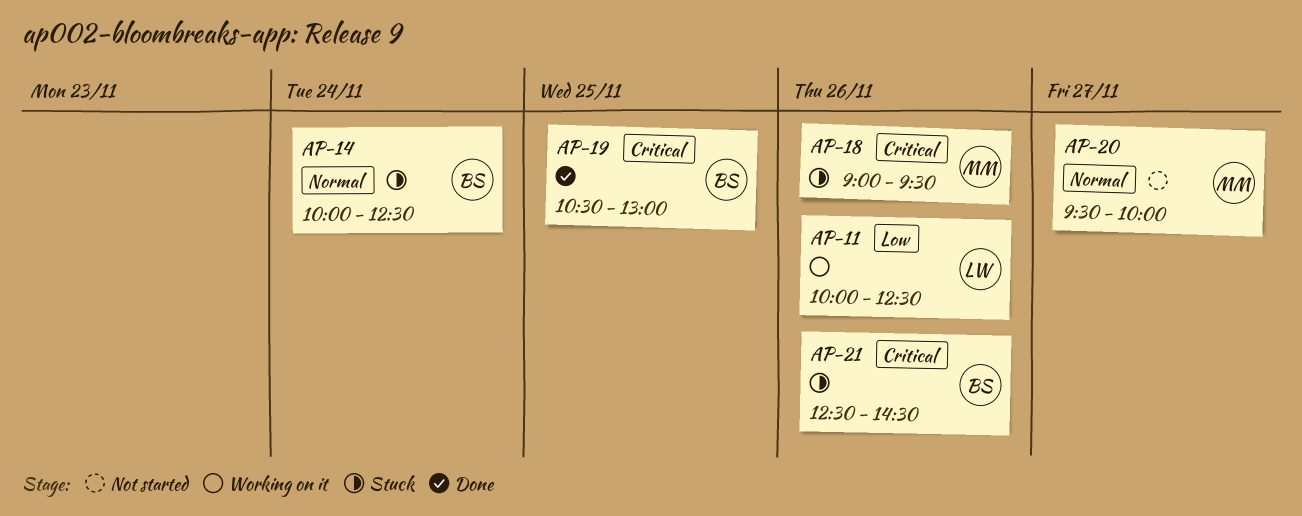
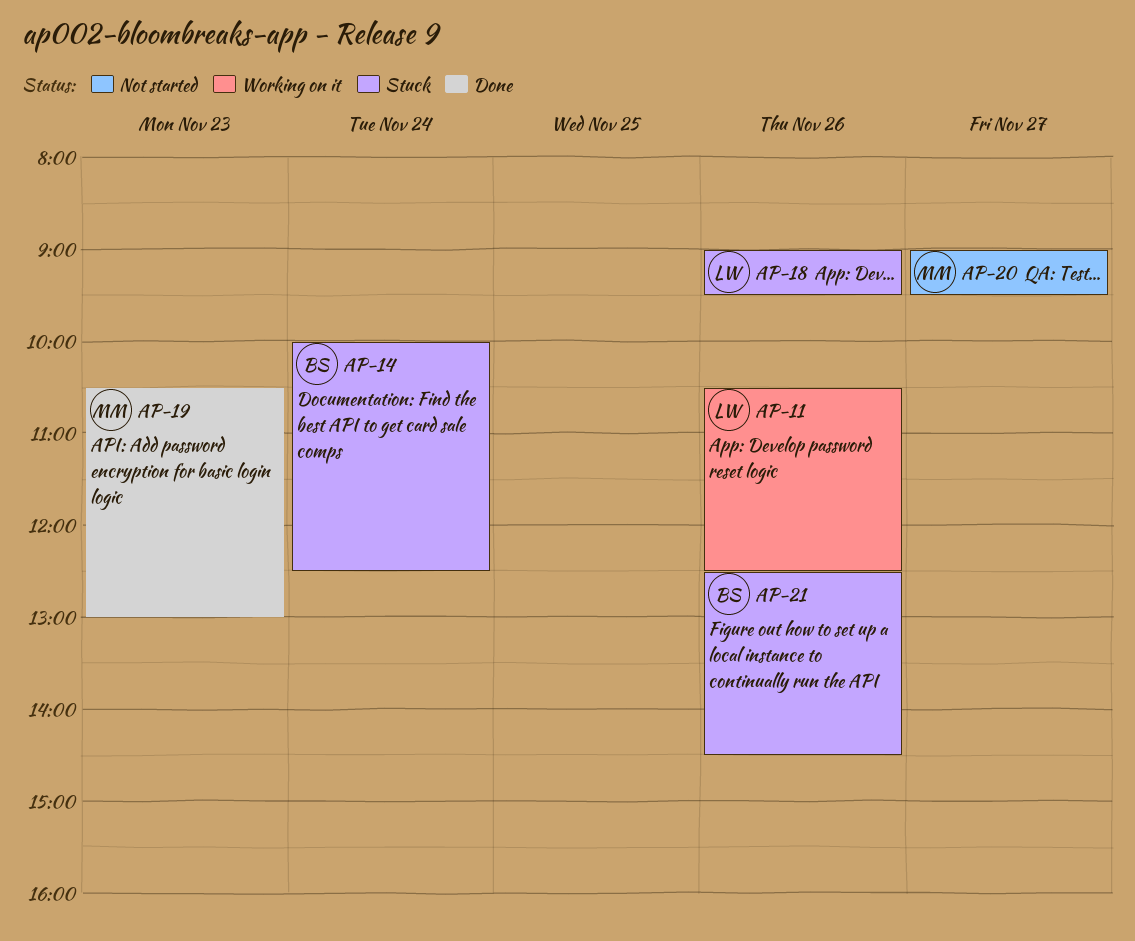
AP-11, begins: 10:00 -> 10:30
AP-18, owner: MM -> LW
AP-19, owner: BS -> MM
AP-19, day: Nov 25 -> Nov 23
AP-20, begins: 09:30 -> 09:00
AP-20, ends: 10:00 -> 09:30

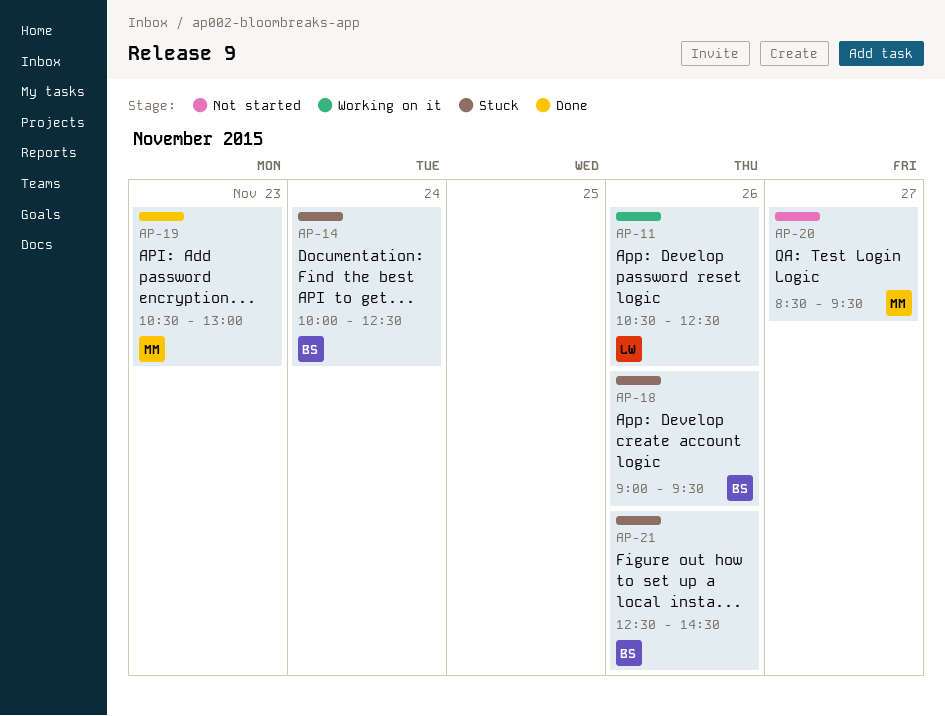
AP-18, owner: LW -> BS
AP-20, begins: 09:00 -> 08:30

